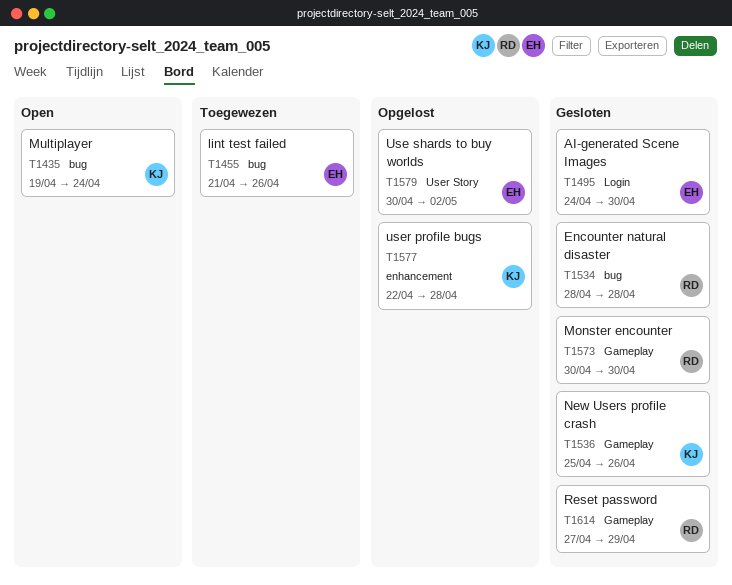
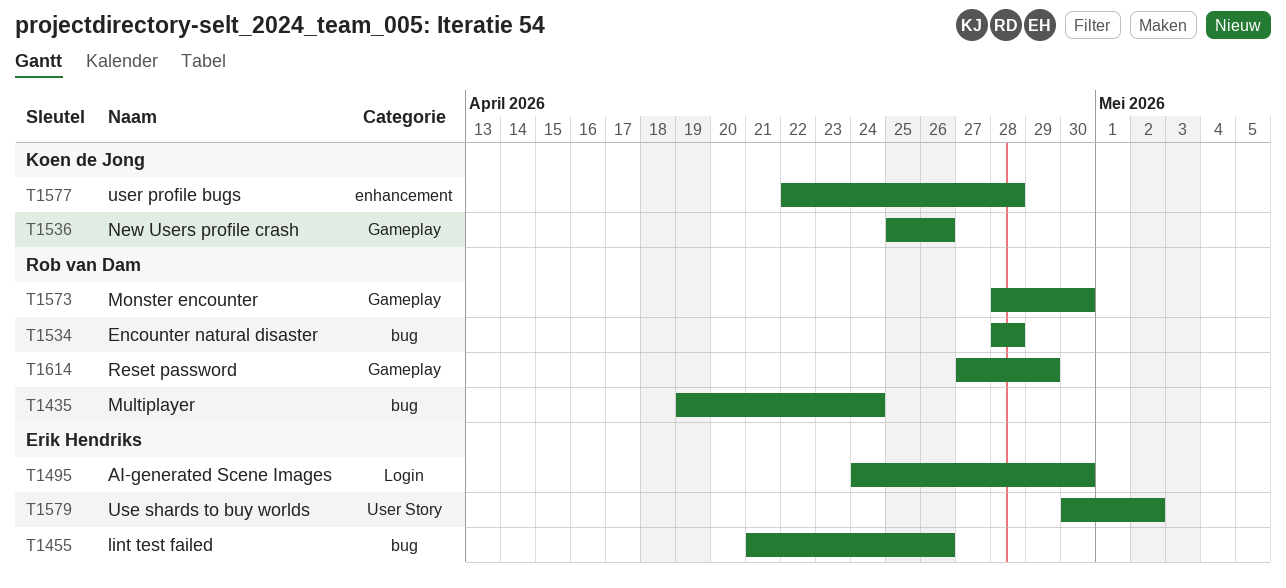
T1435, owner: Koen de Jong -> Rob van Dam
T1573, start: Apr 30 -> Apr 28

